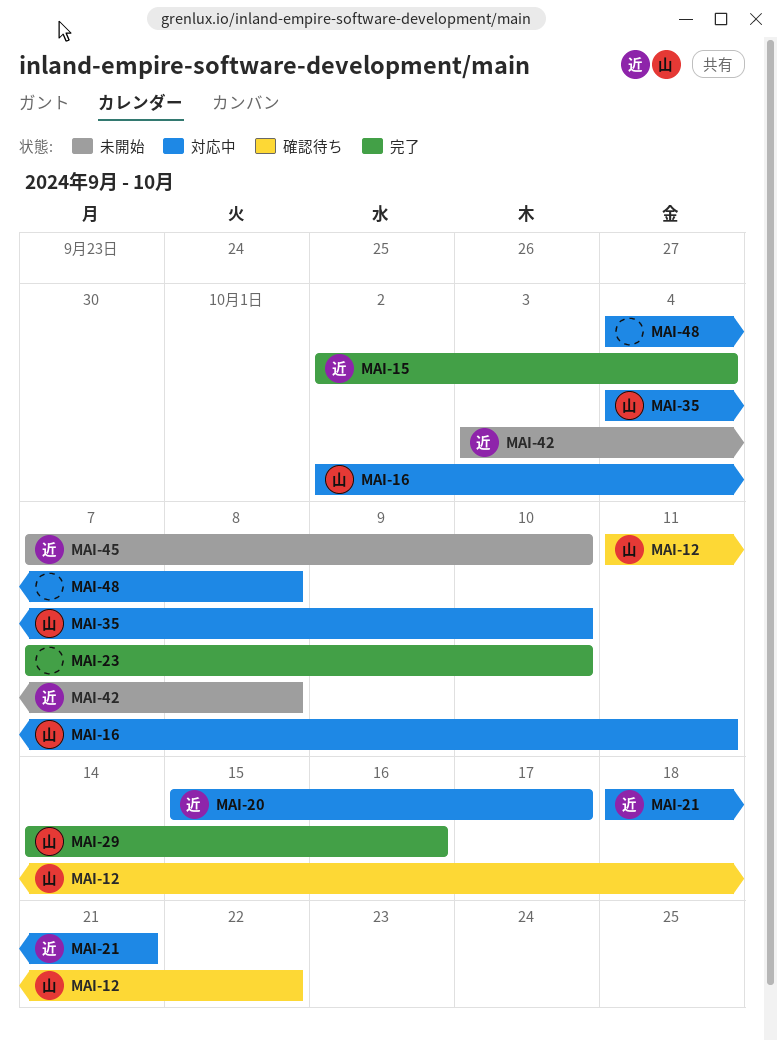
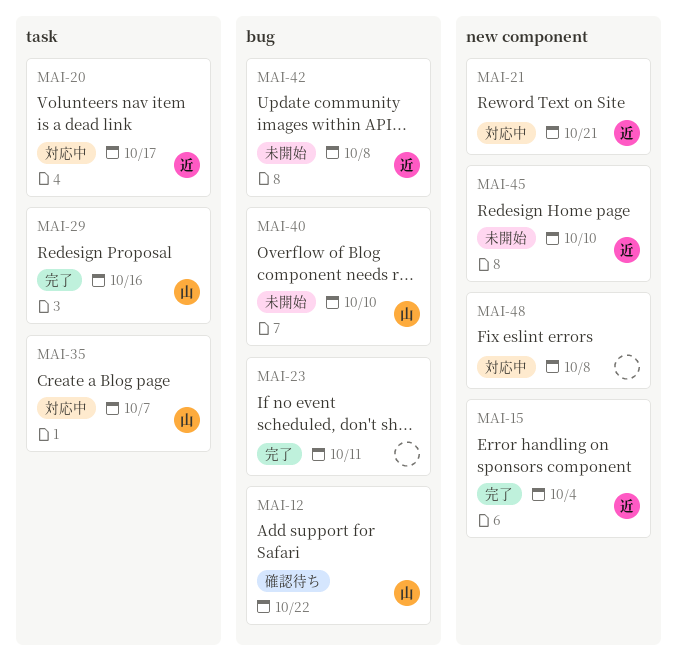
MAI-16: present -> none
MAI-23, due: Oct 10 -> Oct 11
MAI-35, due: Oct 10 -> Oct 7
MAI-40: none -> present

